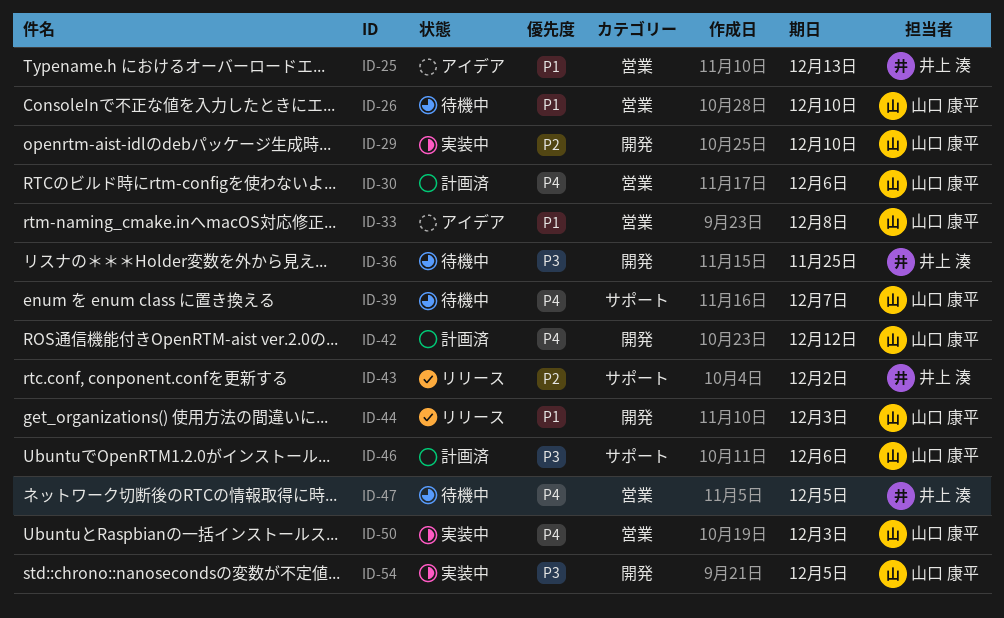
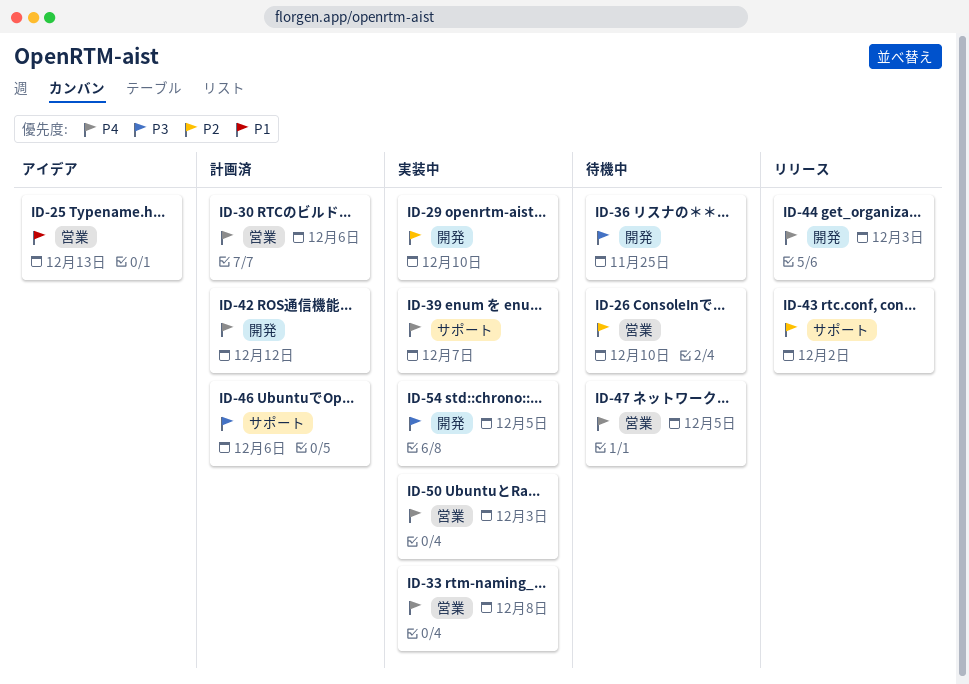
ID-26, priority: P1 -> P2
ID-33, status: アイデア -> 実装中
ID-33, priority: P1 -> P4
ID-39, status: 待機中 -> 実装中
ID-44, priority: P1 -> P4

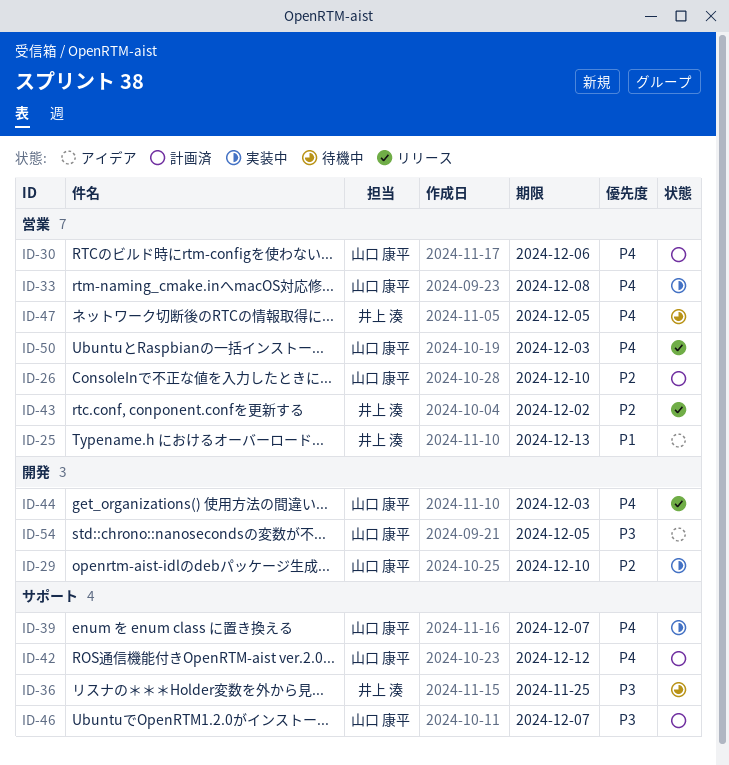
ID-26, status: 待機中 -> 計画済
ID-36, label: 開発 -> サポート
ID-42, label: 開発 -> サポート
ID-43, label: サポート -> 営業
ID-46, due: Dec 6 -> Dec 7
ID-50, status: 実装中 -> リリース
ID-54, status: 実装中 -> アイデア

